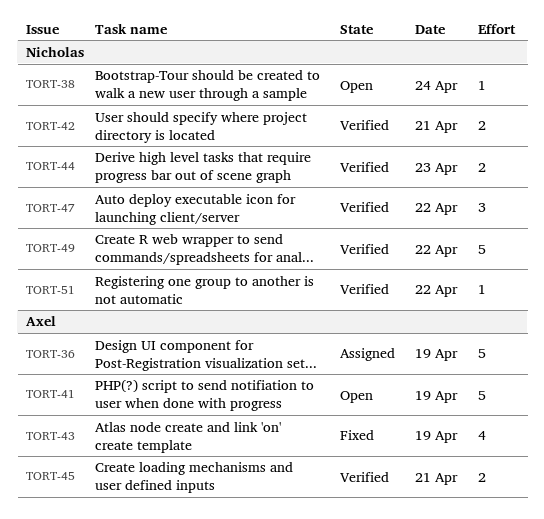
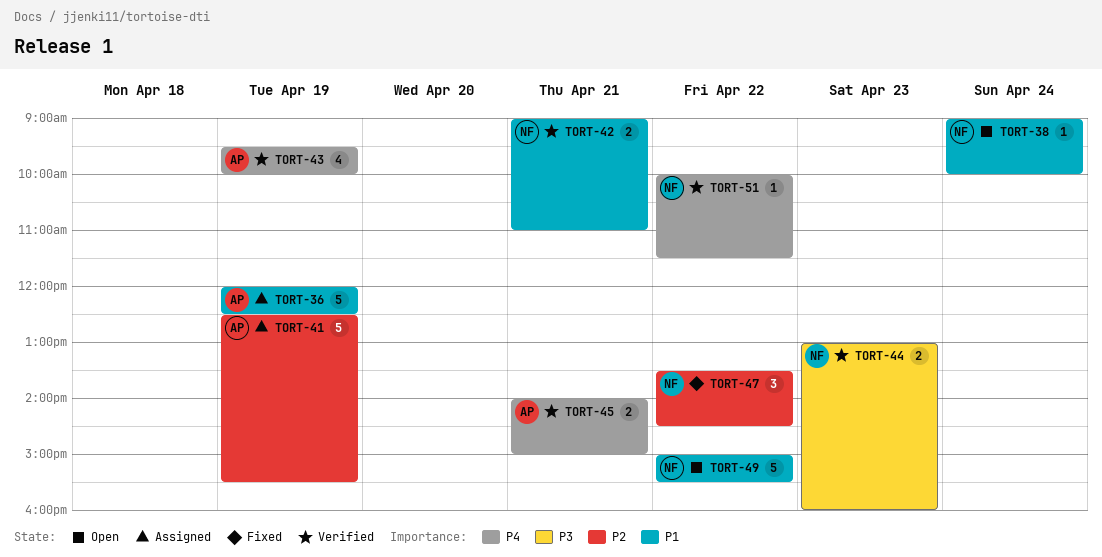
TORT-41, status: Open -> Assigned
TORT-43, status: Fixed -> Verified
TORT-47, status: Verified -> Fixed
TORT-49, status: Verified -> Open

